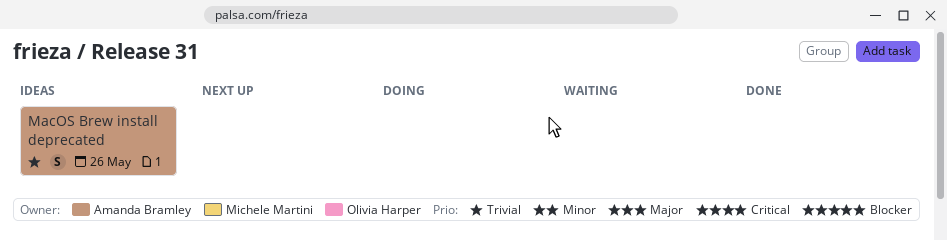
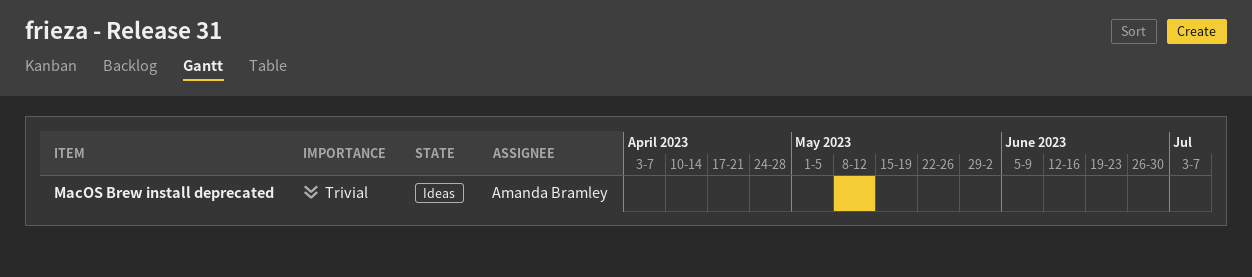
MacOS Brew install deprecated, due: May 26 -> May 12

